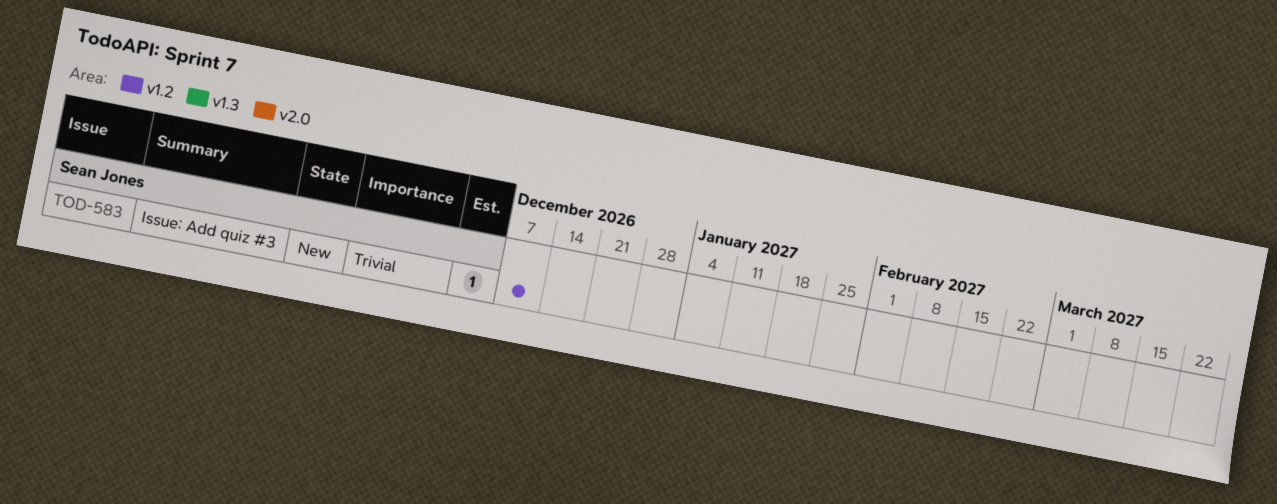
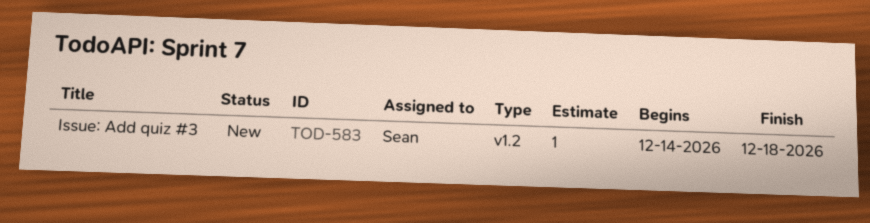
TOD-583, start: Dec 7 -> Dec 14
TOD-583, due: Dec 11 -> Dec 18

